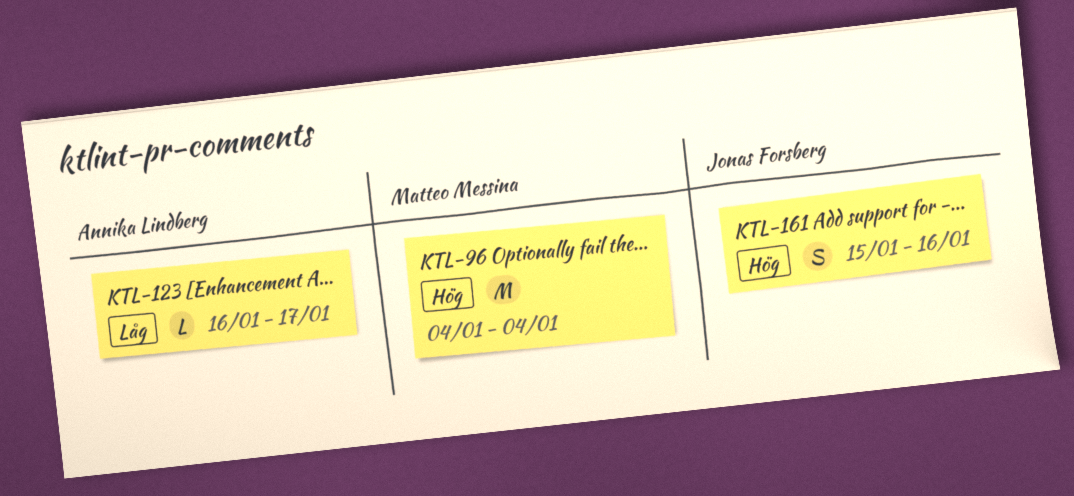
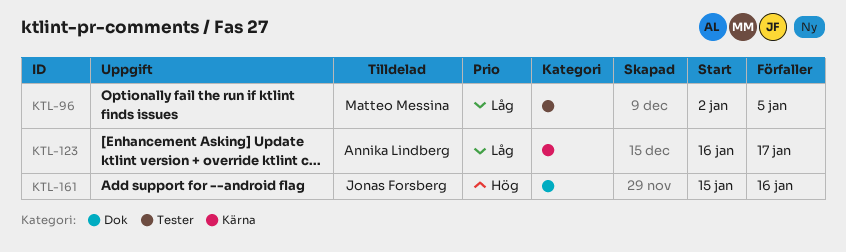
KTL-96, priority: Hög -> Låg
KTL-96, start: Jan 4 -> Jan 2
KTL-96, due: Jan 4 -> Jan 5

